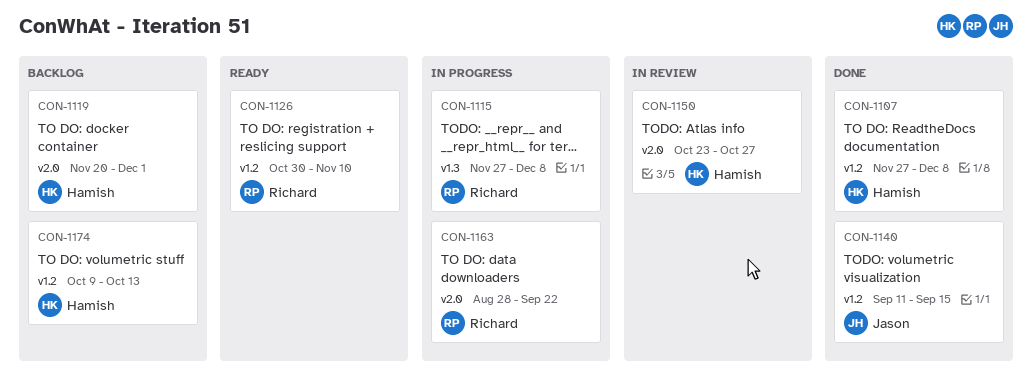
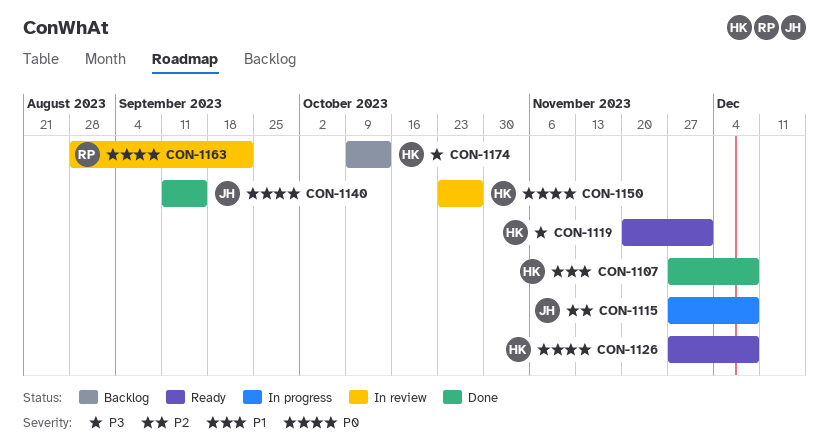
CON-1115, owner: Richard -> Jason
CON-1119, status: Backlog -> Ready
CON-1126, owner: Richard -> Hamish
CON-1126, start: Oct 30 -> Nov 27
CON-1126, due: Nov 10 -> Dec 8
CON-1163, status: In progress -> In review

